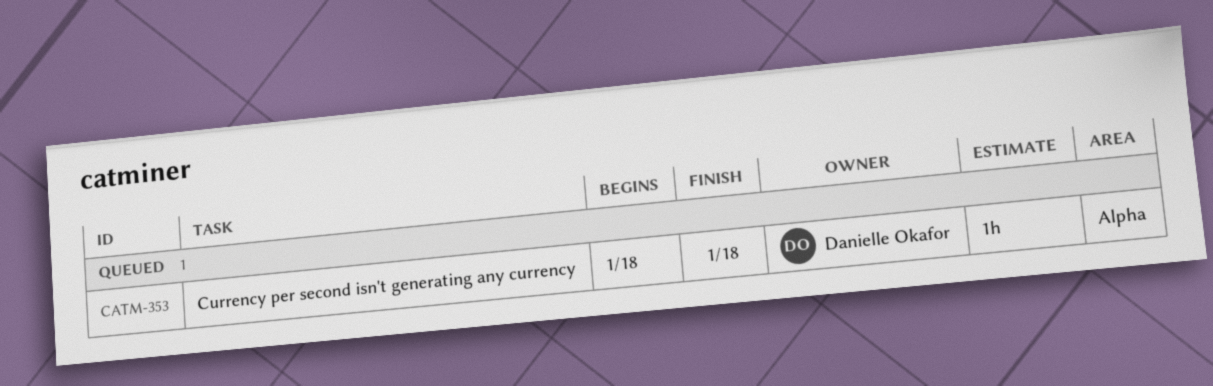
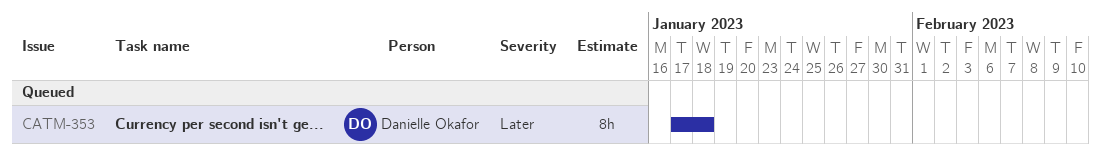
CATM-353, estimate: 1h -> 8h
CATM-353, start: Jan 18 -> Jan 17

